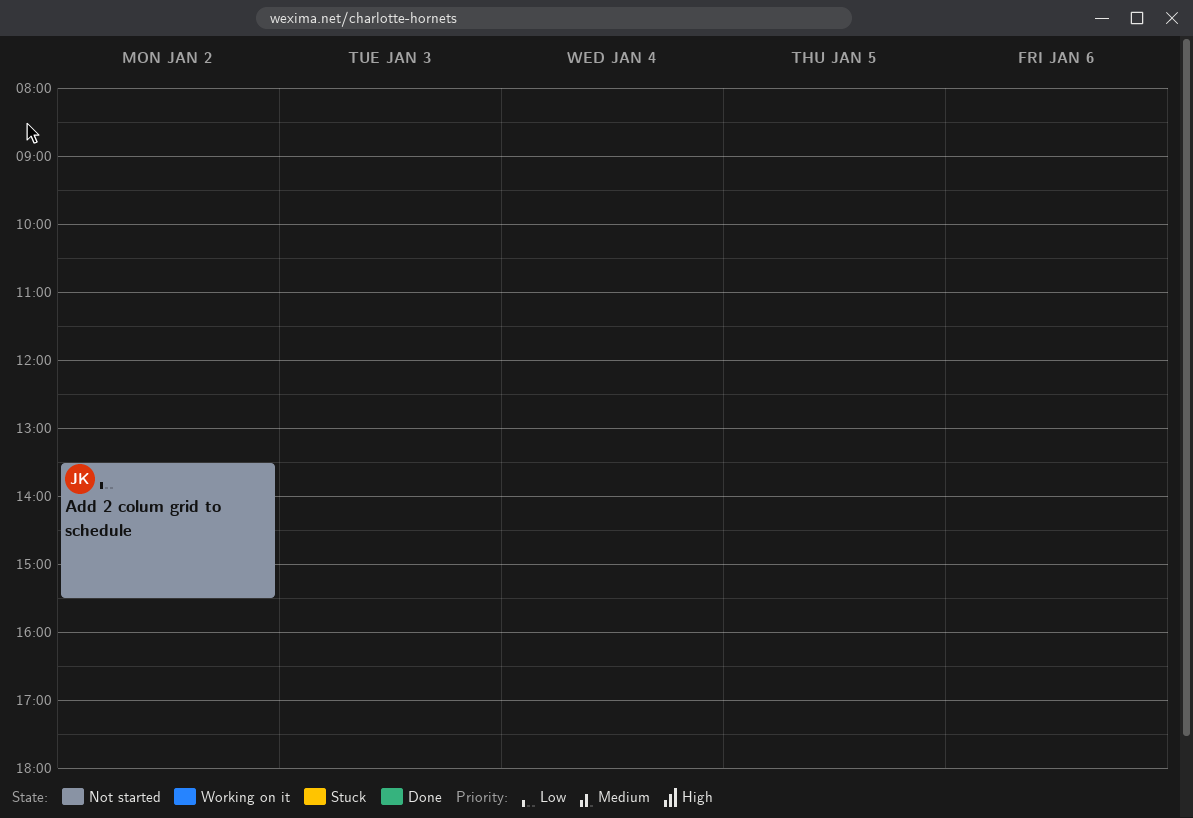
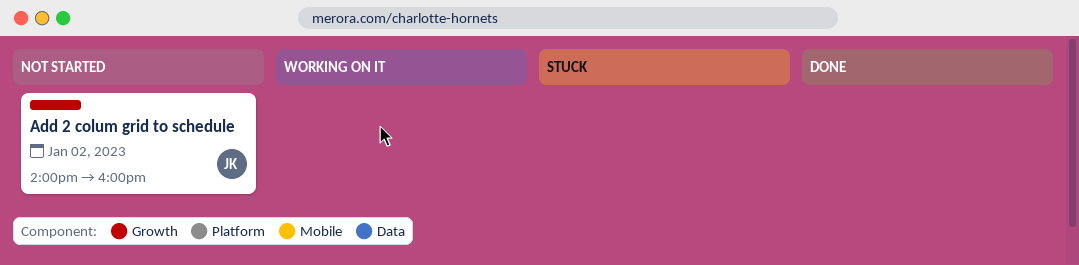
Add 2 colum grid to schedule, begins: 13:30 -> 14:00
Add 2 colum grid to schedule, ends: 15:30 -> 16:00

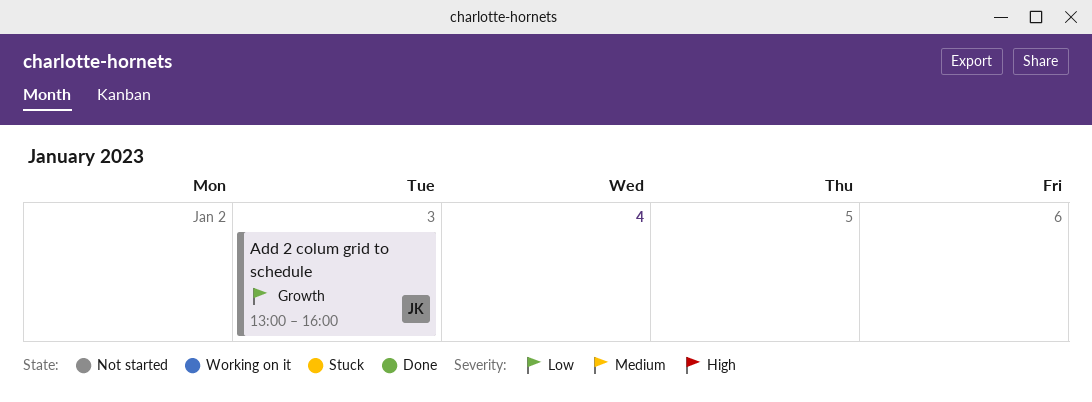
Add 2 colum grid to schedule, day: Jan 2 -> Jan 3
Add 2 colum grid to schedule, begins: 14:00 -> 13:00

